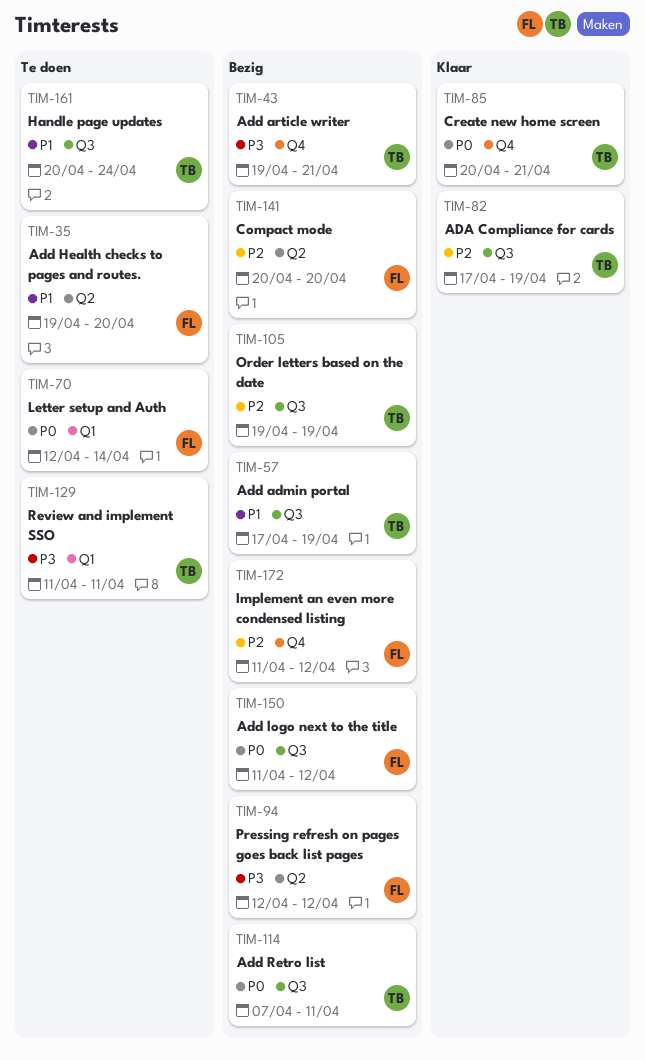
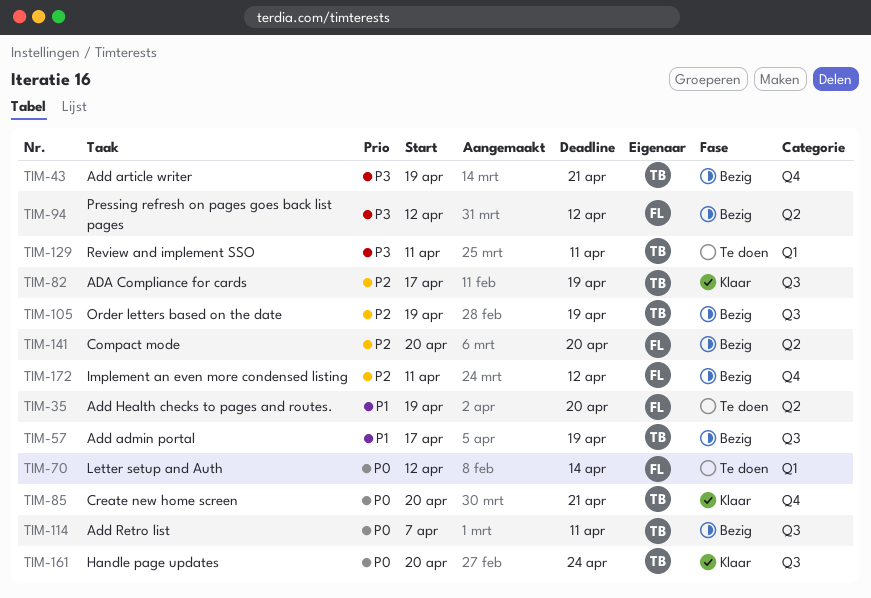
TIM-150: present -> none
TIM-161, status: Te doen -> Klaar
TIM-161, priority: P1 -> P0

